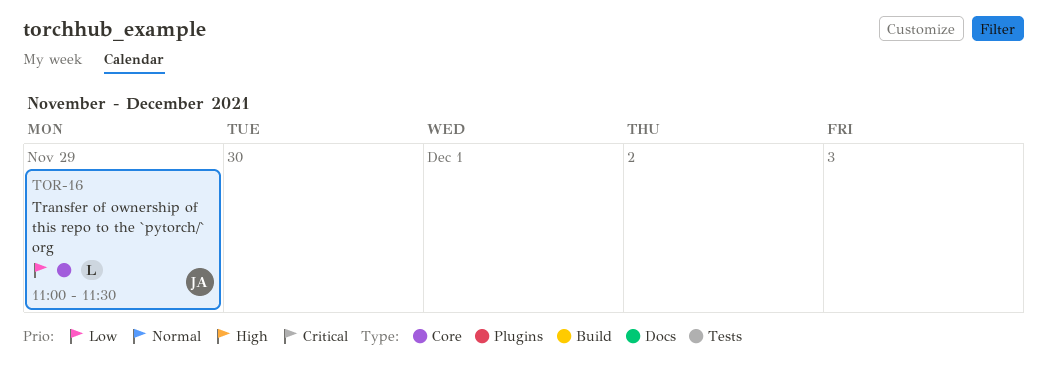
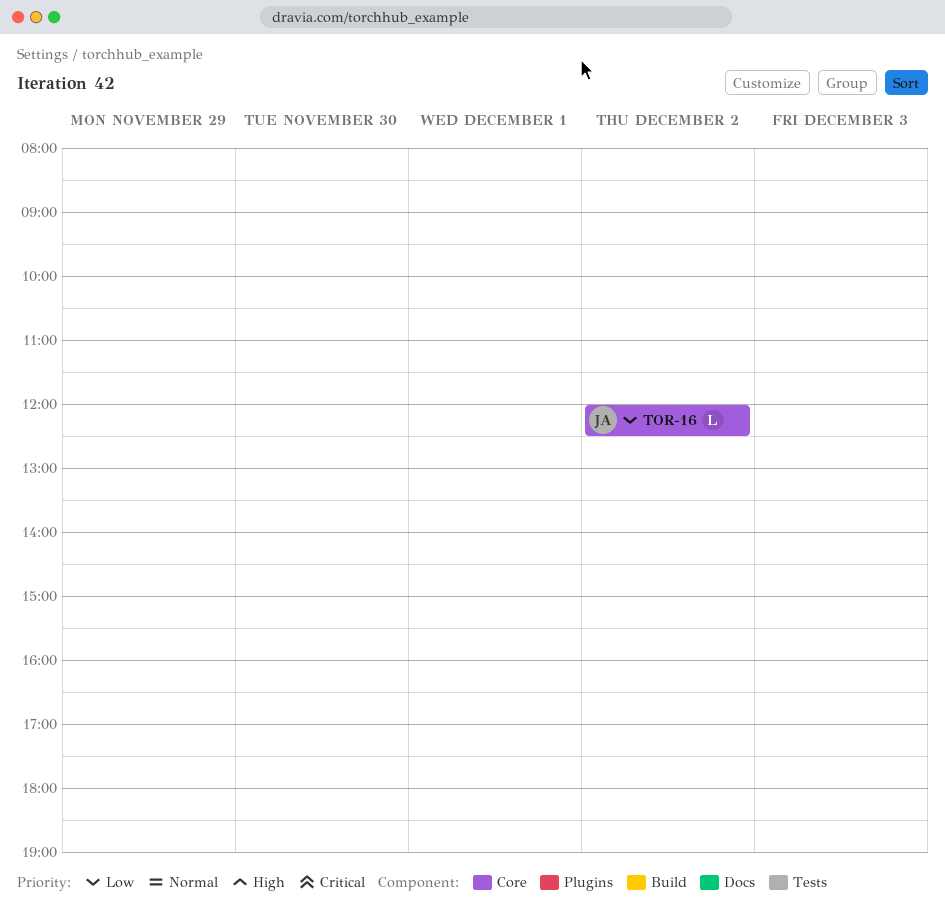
TOR-16, day: Nov 29 -> Dec 2
TOR-16, begins: 11:00 -> 12:00
TOR-16, ends: 11:30 -> 12:30

